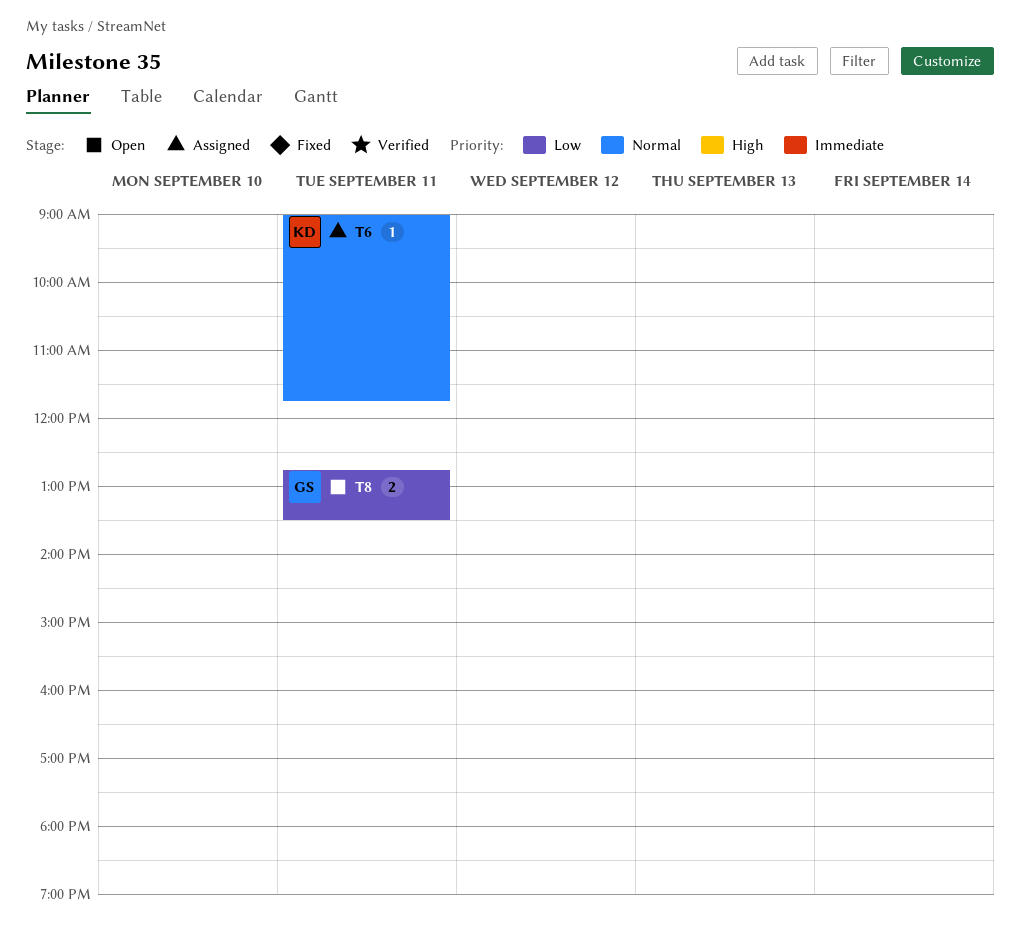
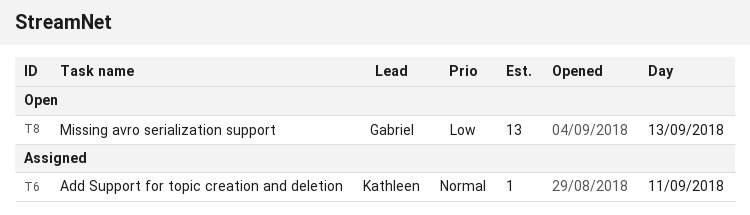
T8, estimate: 2 -> 13
T8, day: Sep 11 -> Sep 13

